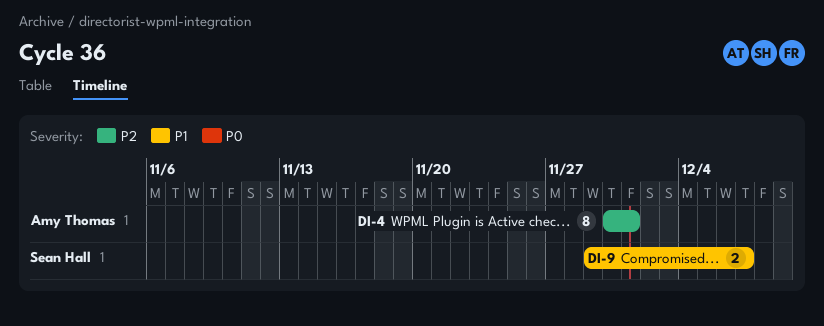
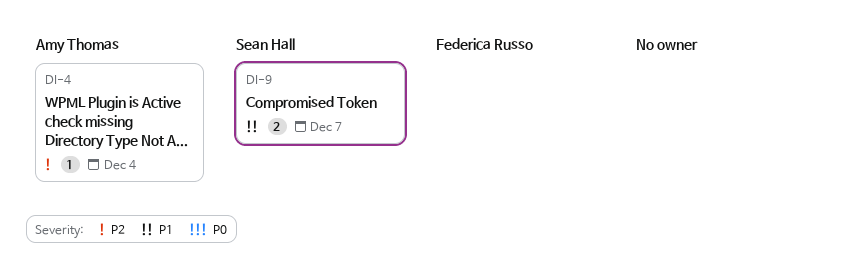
DI-4, estimate: 8 -> 1
DI-4, due: Dec 1 -> Dec 4

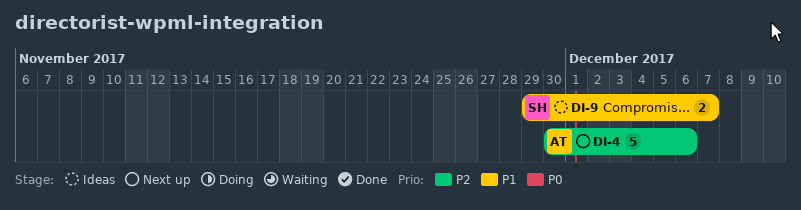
DI-4, estimate: 1 -> 5
DI-4, due: Dec 4 -> Dec 6

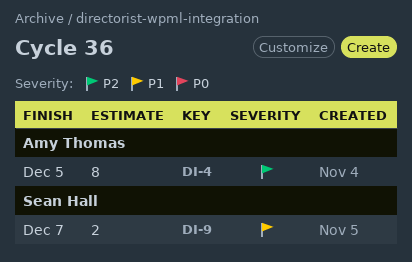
DI-4, estimate: 5 -> 8
DI-4, due: Dec 6 -> Dec 5

